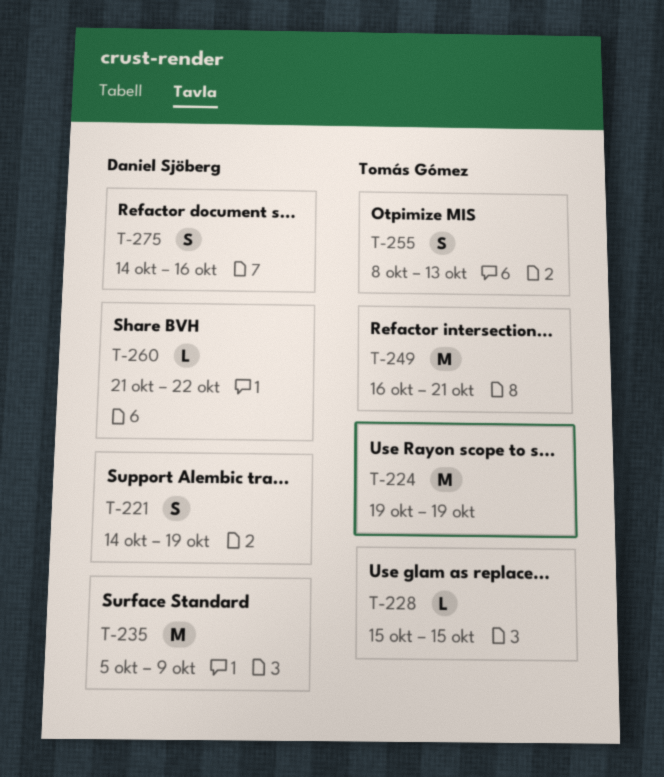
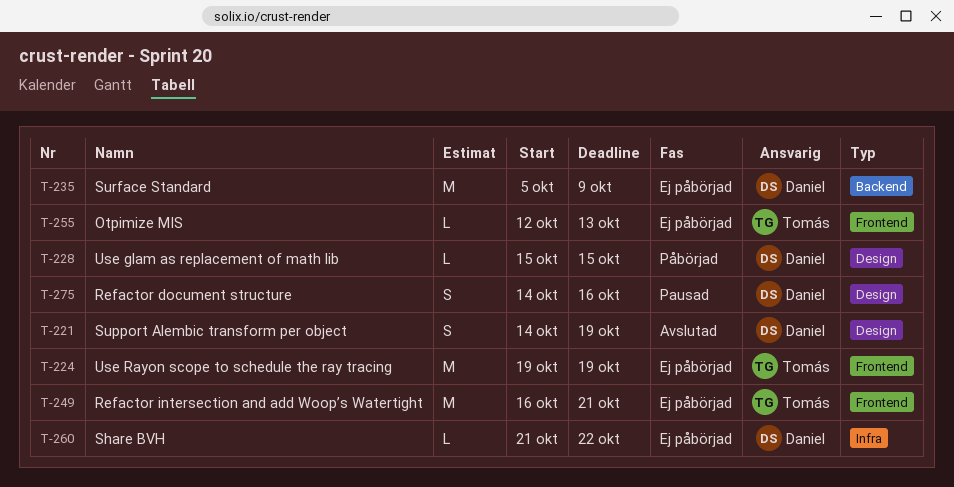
T-228, owner: Tomás Gómez -> Daniel Sjöberg
T-255, estimate: S -> L
T-255, start: Oct 8 -> Oct 12

